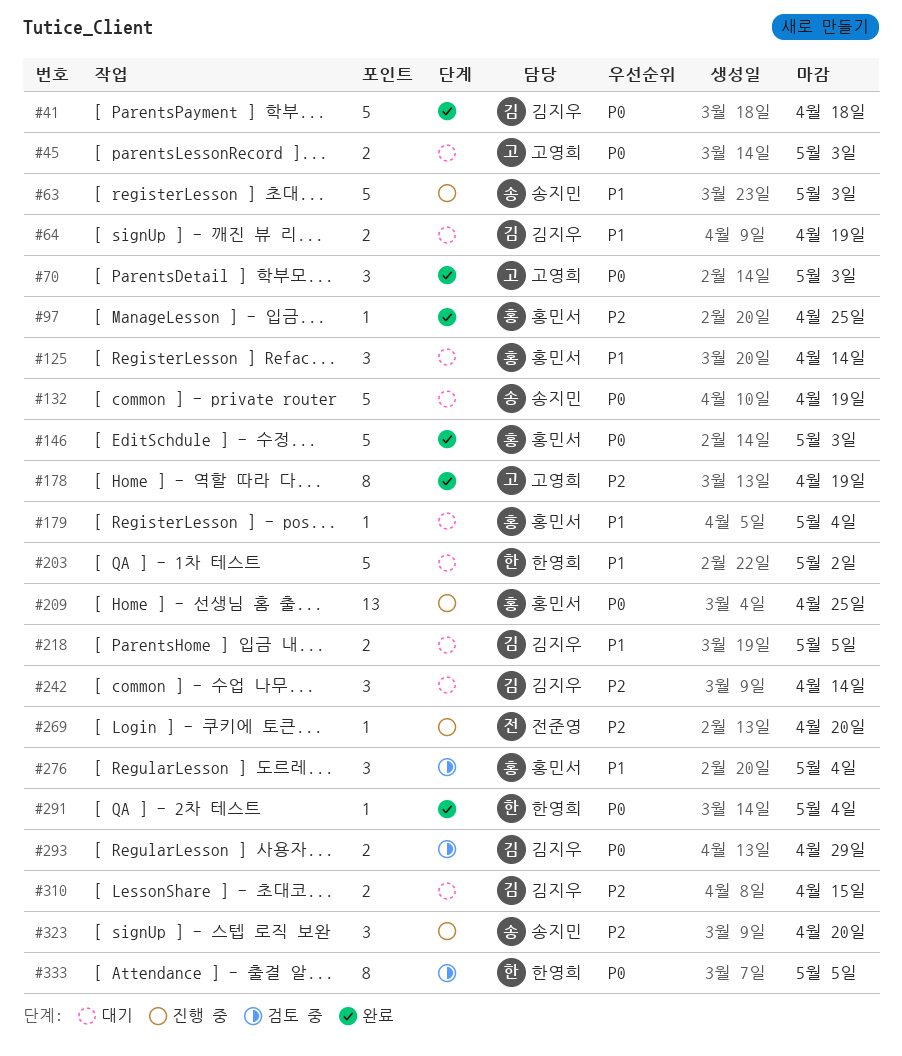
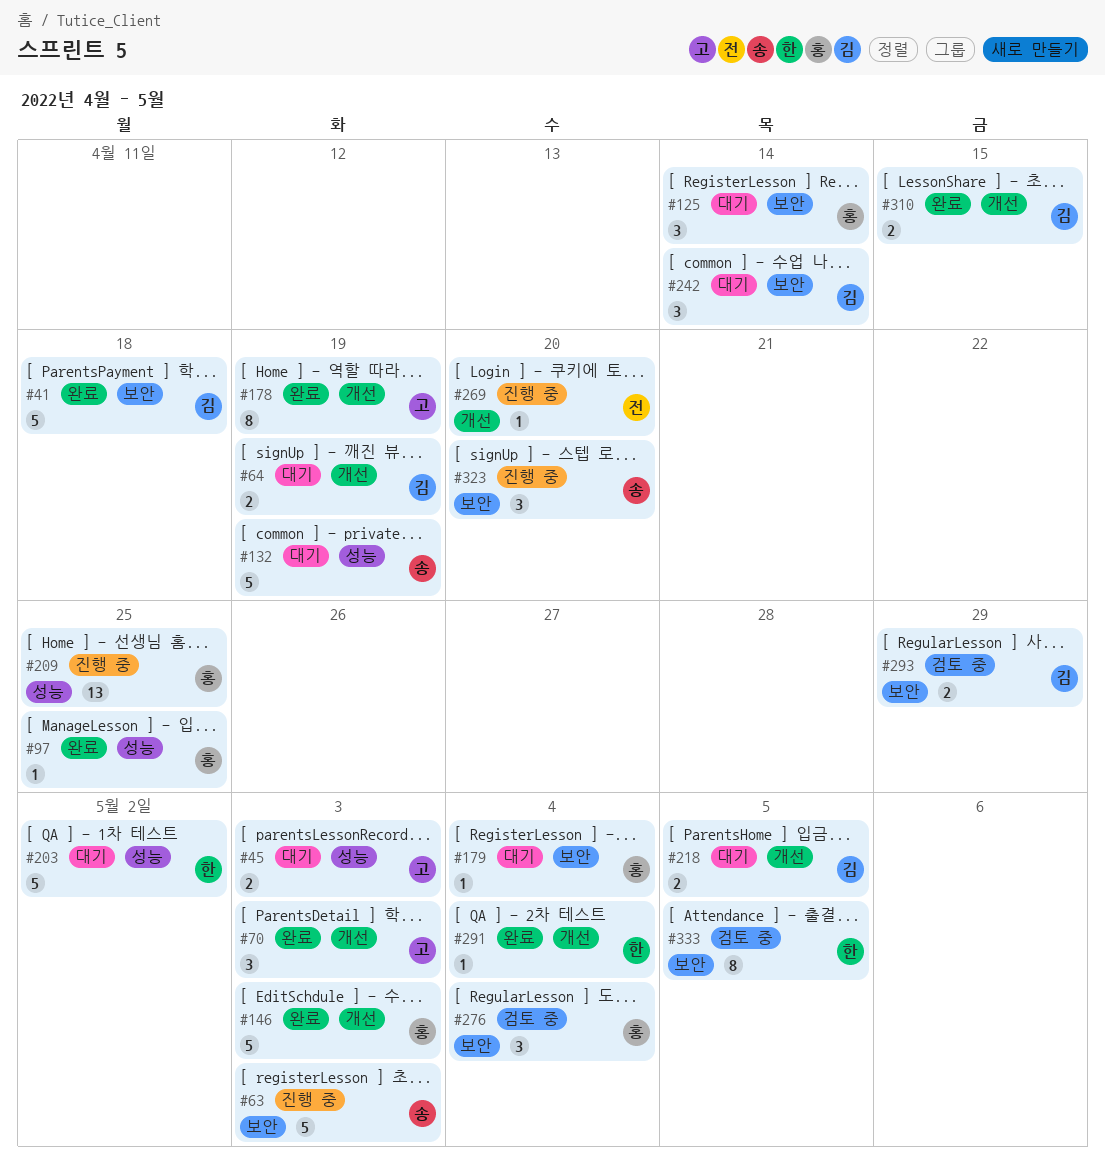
#310, status: 대기 -> 완료

